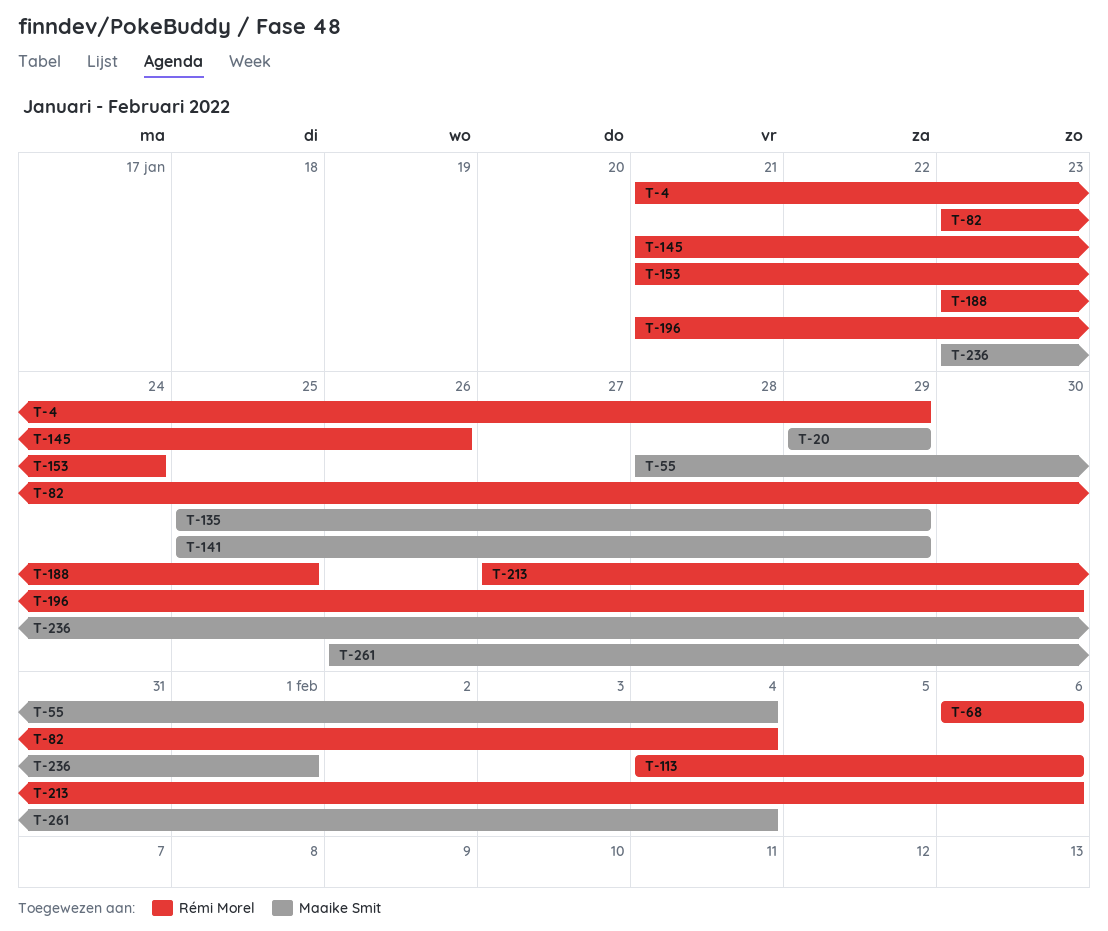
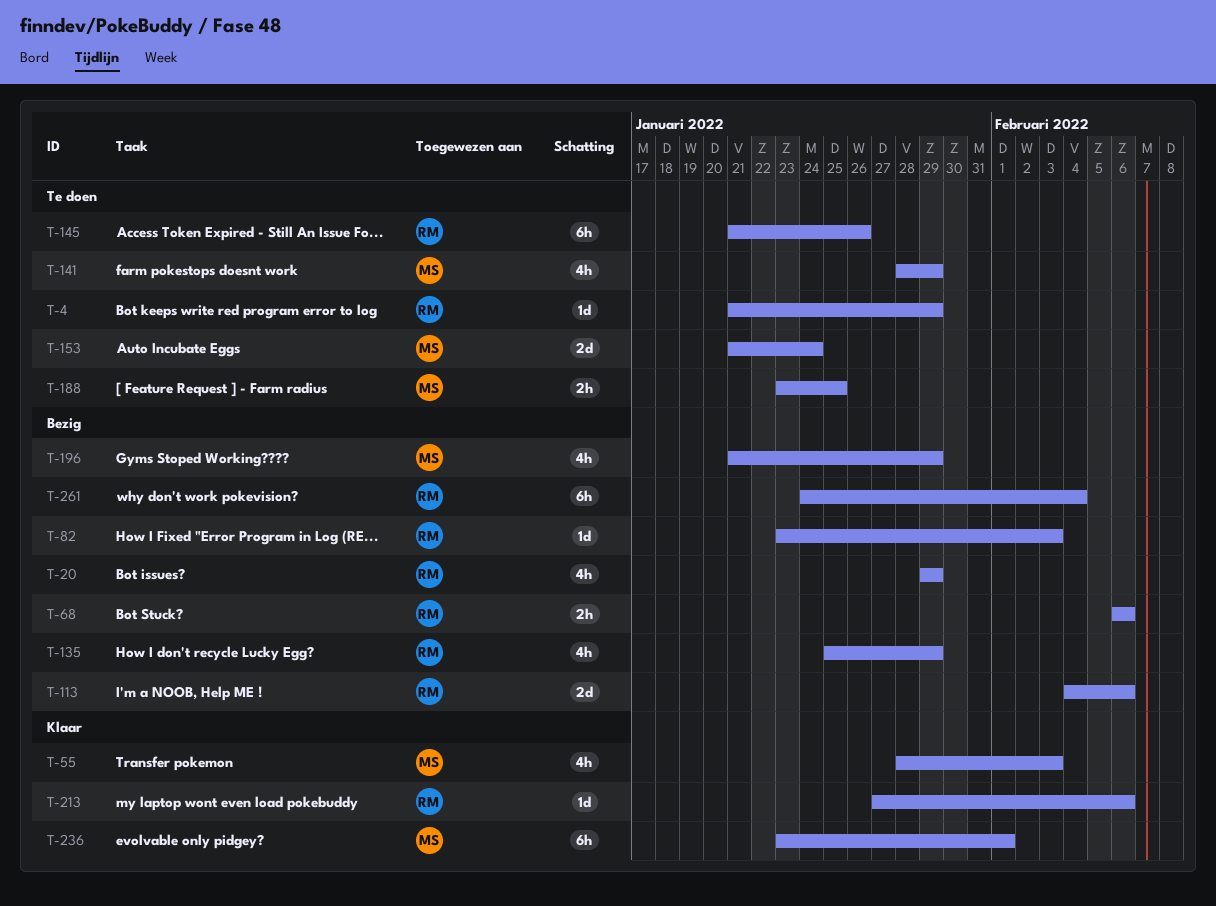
T-20, owner: Maaike Smit -> Rémi Morel
T-55, due: Feb 4 -> Feb 3
T-82, due: Feb 4 -> Feb 3
T-135, owner: Maaike Smit -> Rémi Morel
T-141, start: Jan 25 -> Jan 28
T-153, owner: Rémi Morel -> Maaike Smit
T-188, owner: Rémi Morel -> Maaike Smit
T-196, owner: Rémi Morel -> Maaike Smit
T-196, due: Jan 30 -> Jan 29
T-261, owner: Maaike Smit -> Rémi Morel
T-261, start: Jan 26 -> Jan 24

